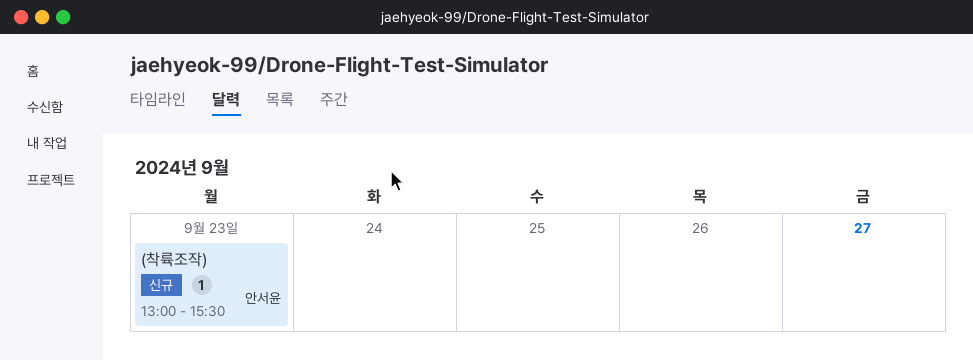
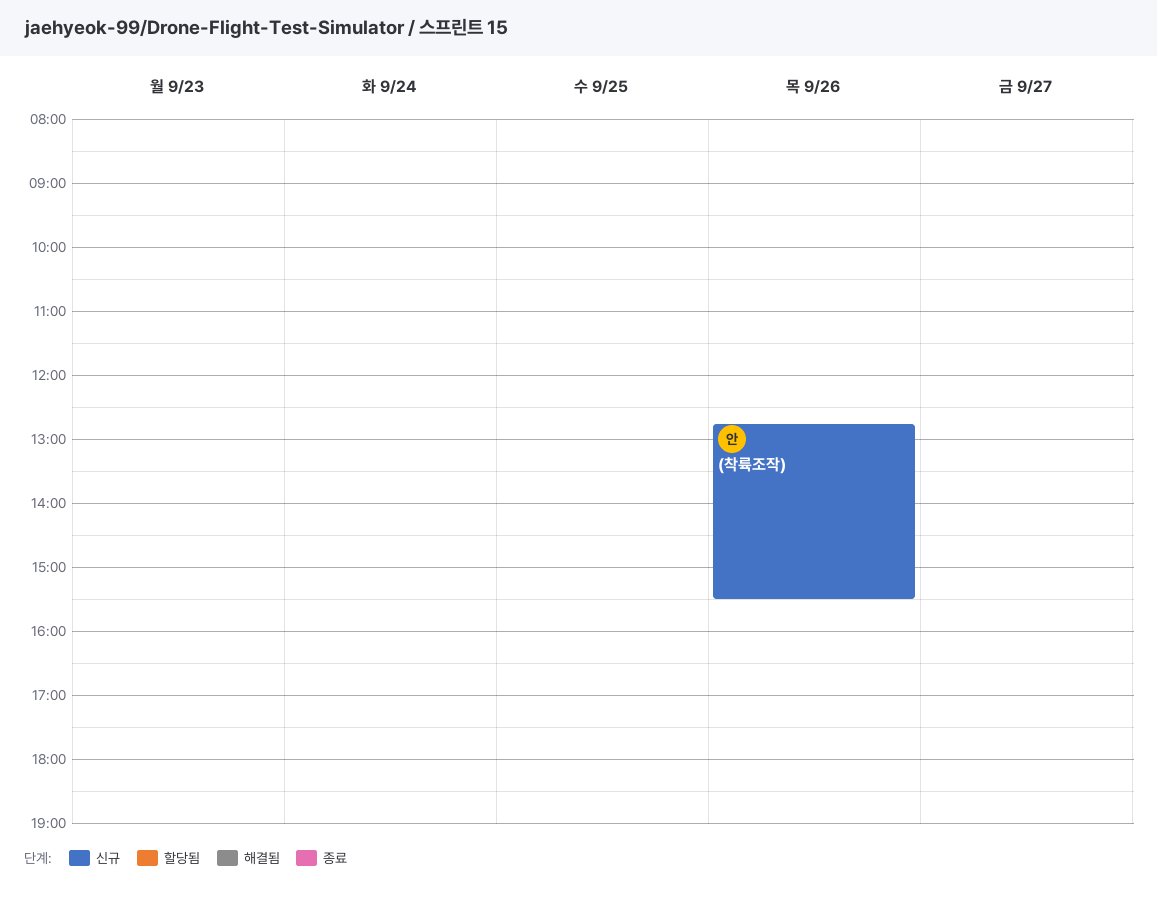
(착륙조작), day: Sep 23 -> Sep 26
(착륙조작), begins: 13:00 -> 12:45

